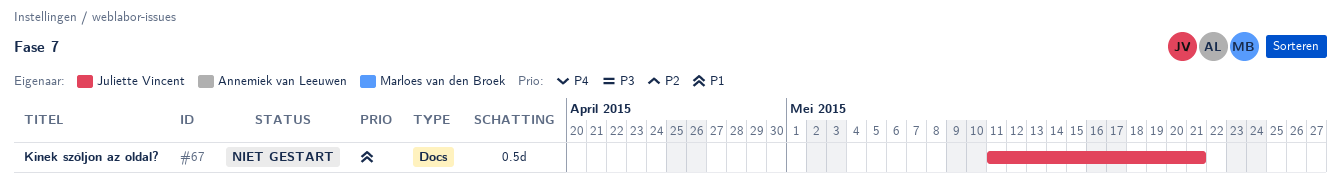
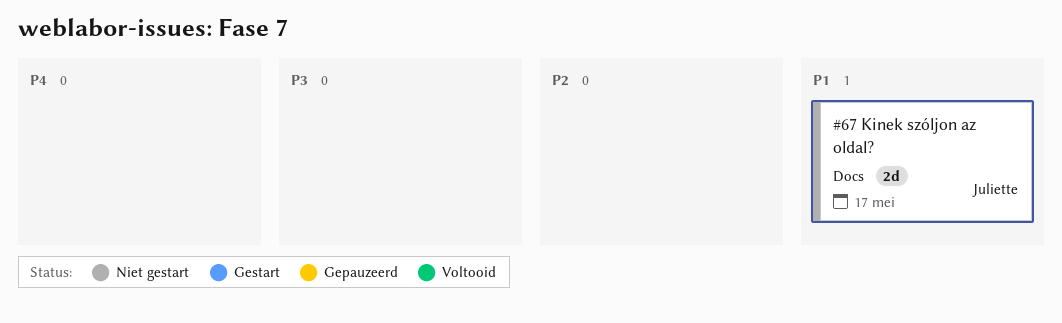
#67, estimate: 0.5d -> 2d
#67, due: May 21 -> May 17

